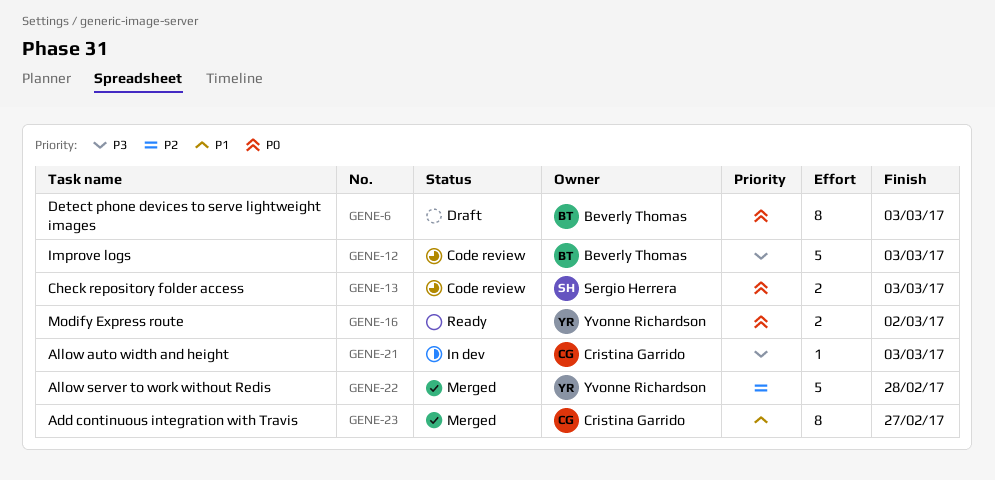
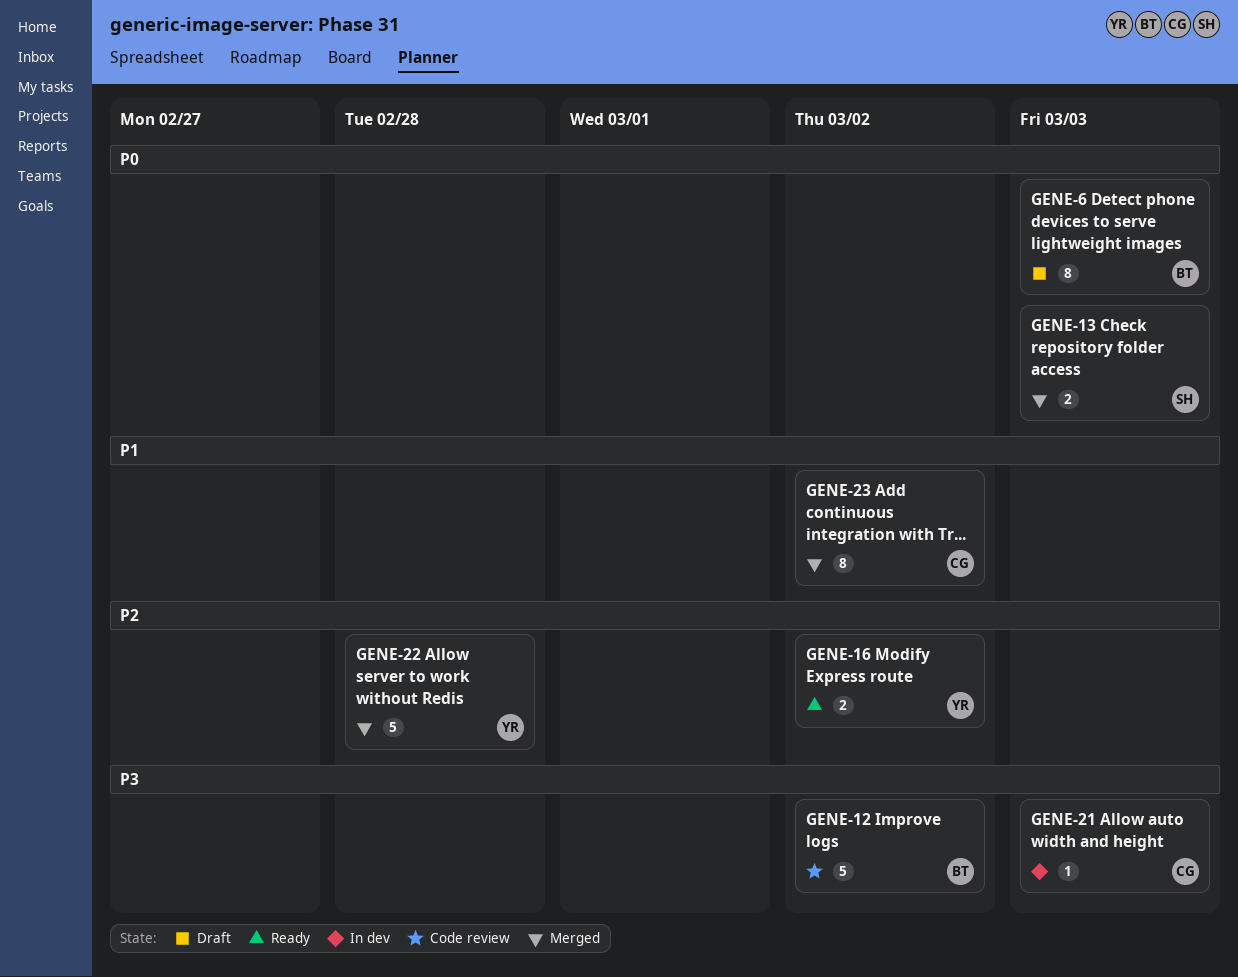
GENE-12, due: Mar 3 -> Mar 2
GENE-13, status: Code review -> Merged
GENE-16, priority: P0 -> P2
GENE-23, due: Feb 27 -> Mar 2

